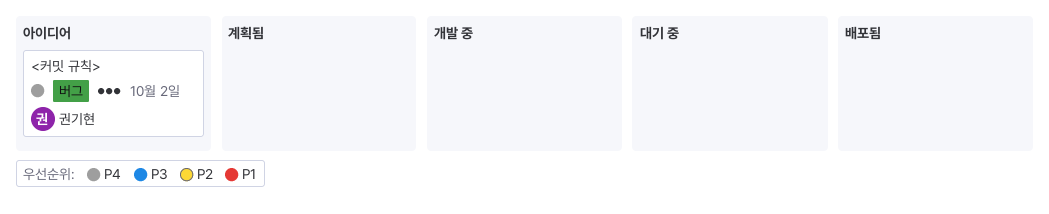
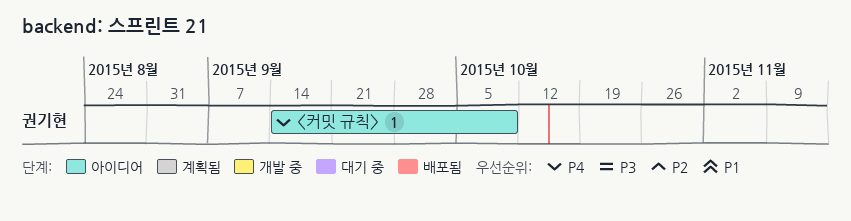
<커밋 규칙>, estimate: 3 -> 1
<커밋 규칙>, due: Oct 2 -> Oct 9

